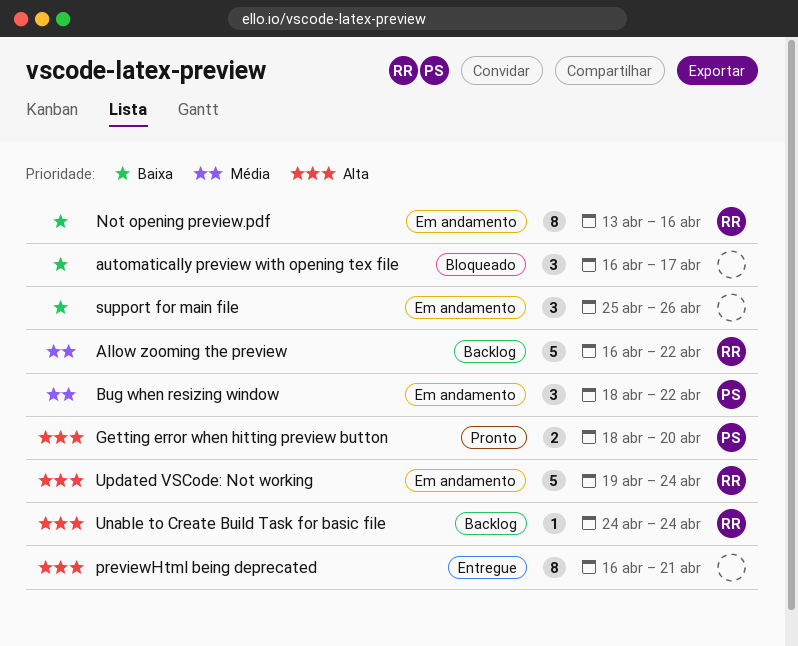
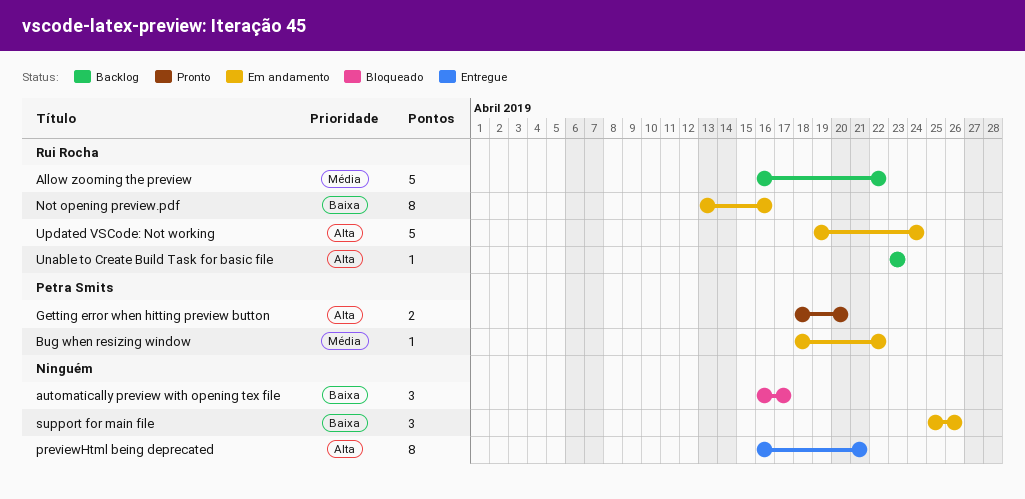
Bug when resizing window, estimate: 3 -> 1
Unable to Create Build Task for basic file, start: Apr 24 -> Apr 23
Unable to Create Build Task for basic file, due: Apr 24 -> Apr 23

